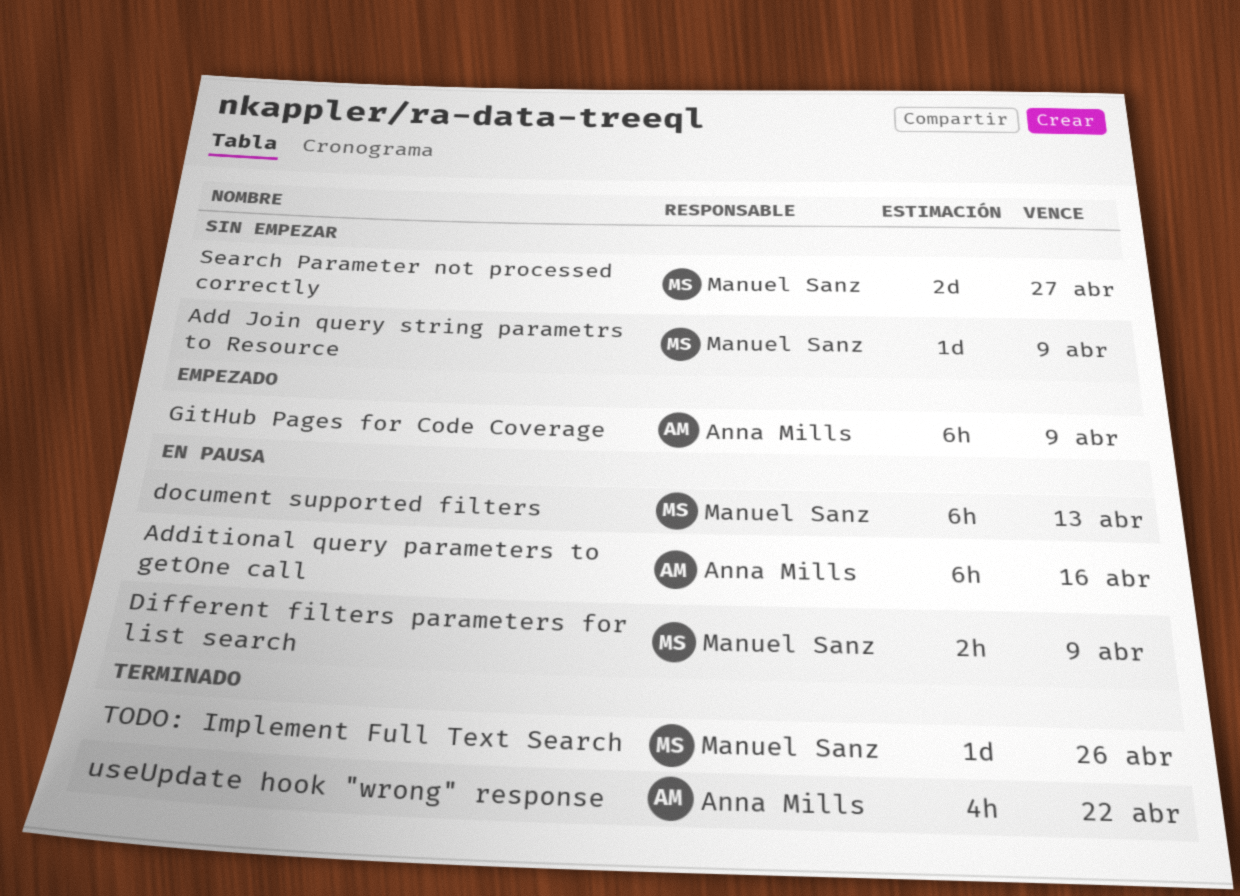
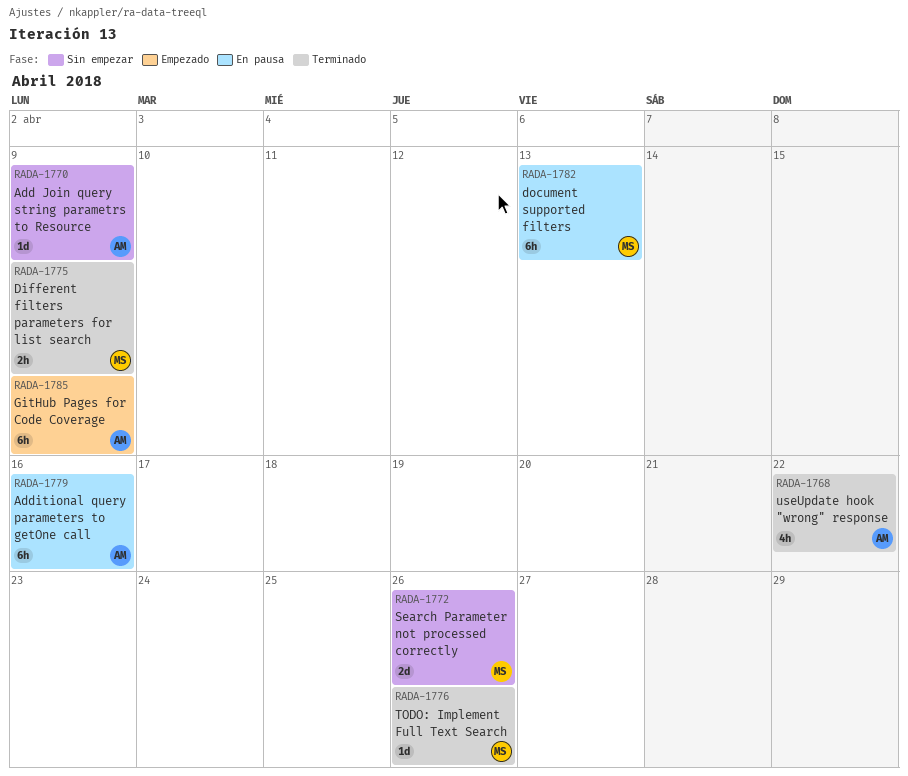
Add Join query string parametrs to Resource, owner: Manuel Sanz -> Anna Mills
Different filters parameters for list search, status: En pausa -> Terminado
Search Parameter not processed correctly, due: Apr 27 -> Apr 26

